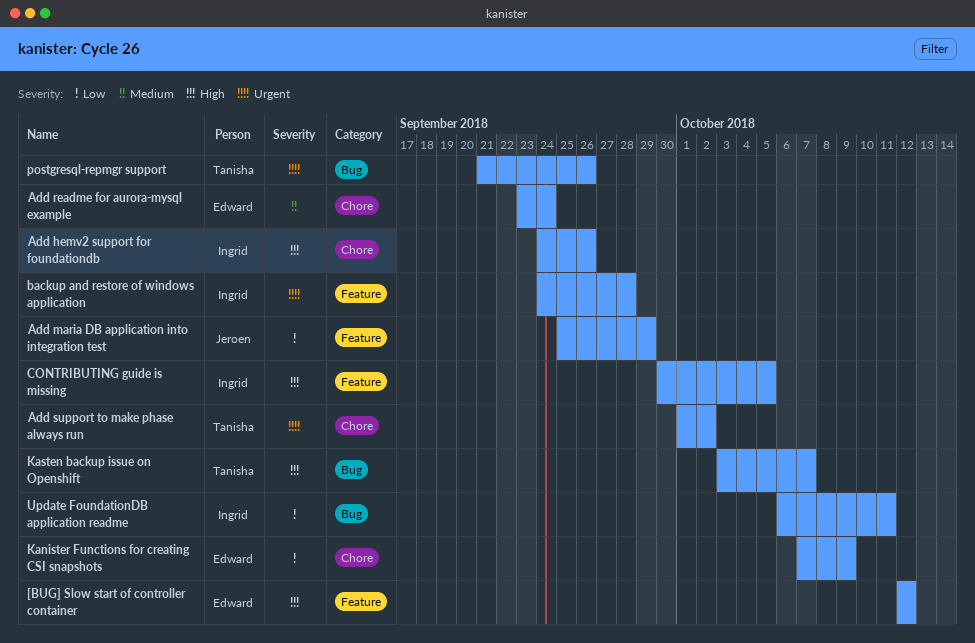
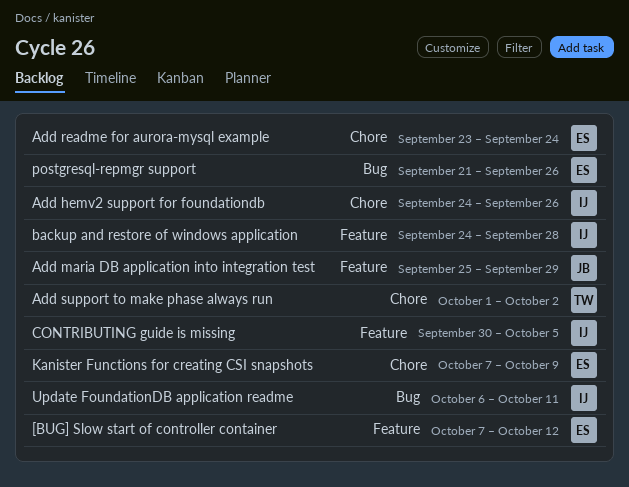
[BUG] Slow start of controller container, start: Oct 12 -> Oct 7
Kasten backup issue on Openshift: present -> none
postgresql-repmgr support, owner: Tanisha -> Edward

